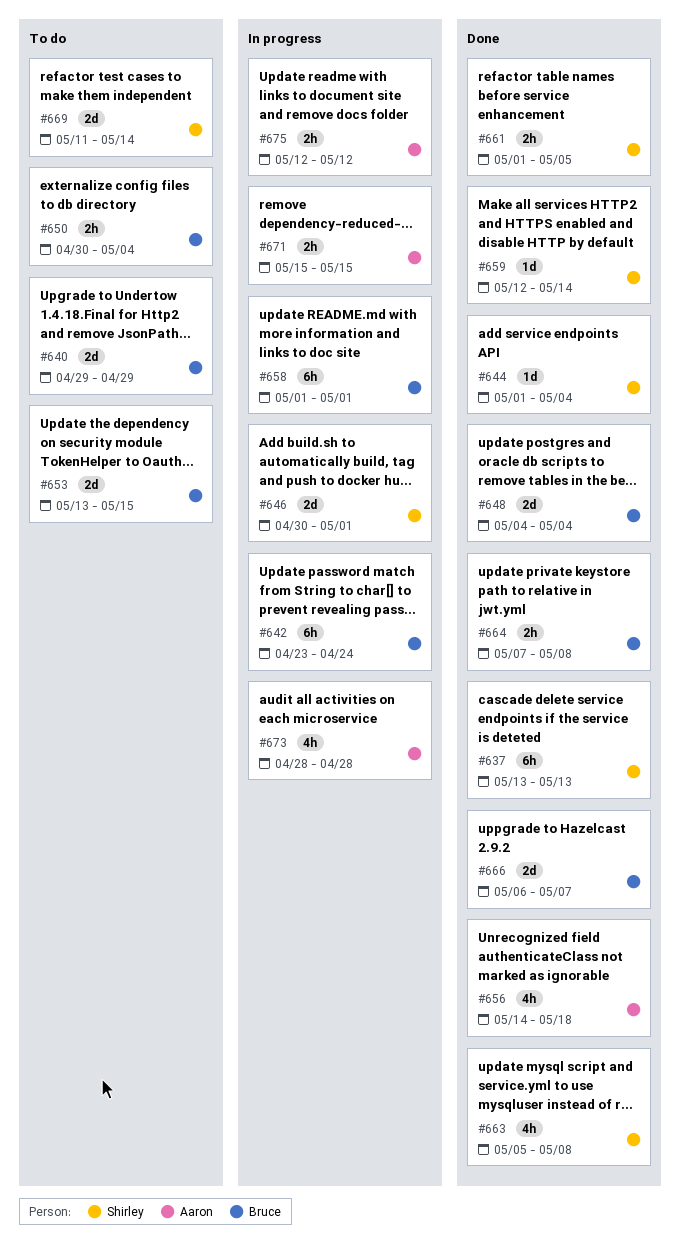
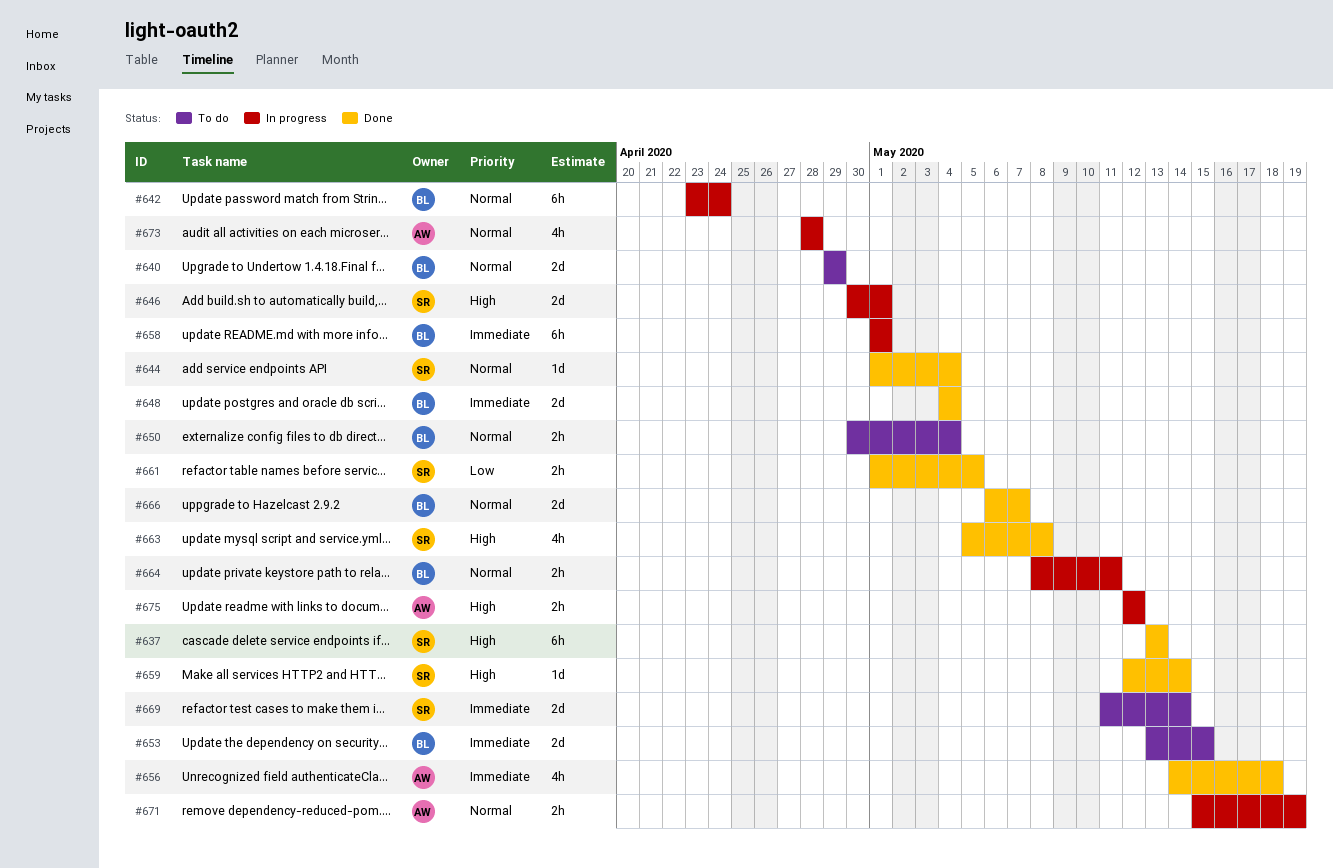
#664, status: Done -> In progress
#664, start: May 7 -> May 8
#664, due: May 8 -> May 11
#671, due: May 15 -> May 19

